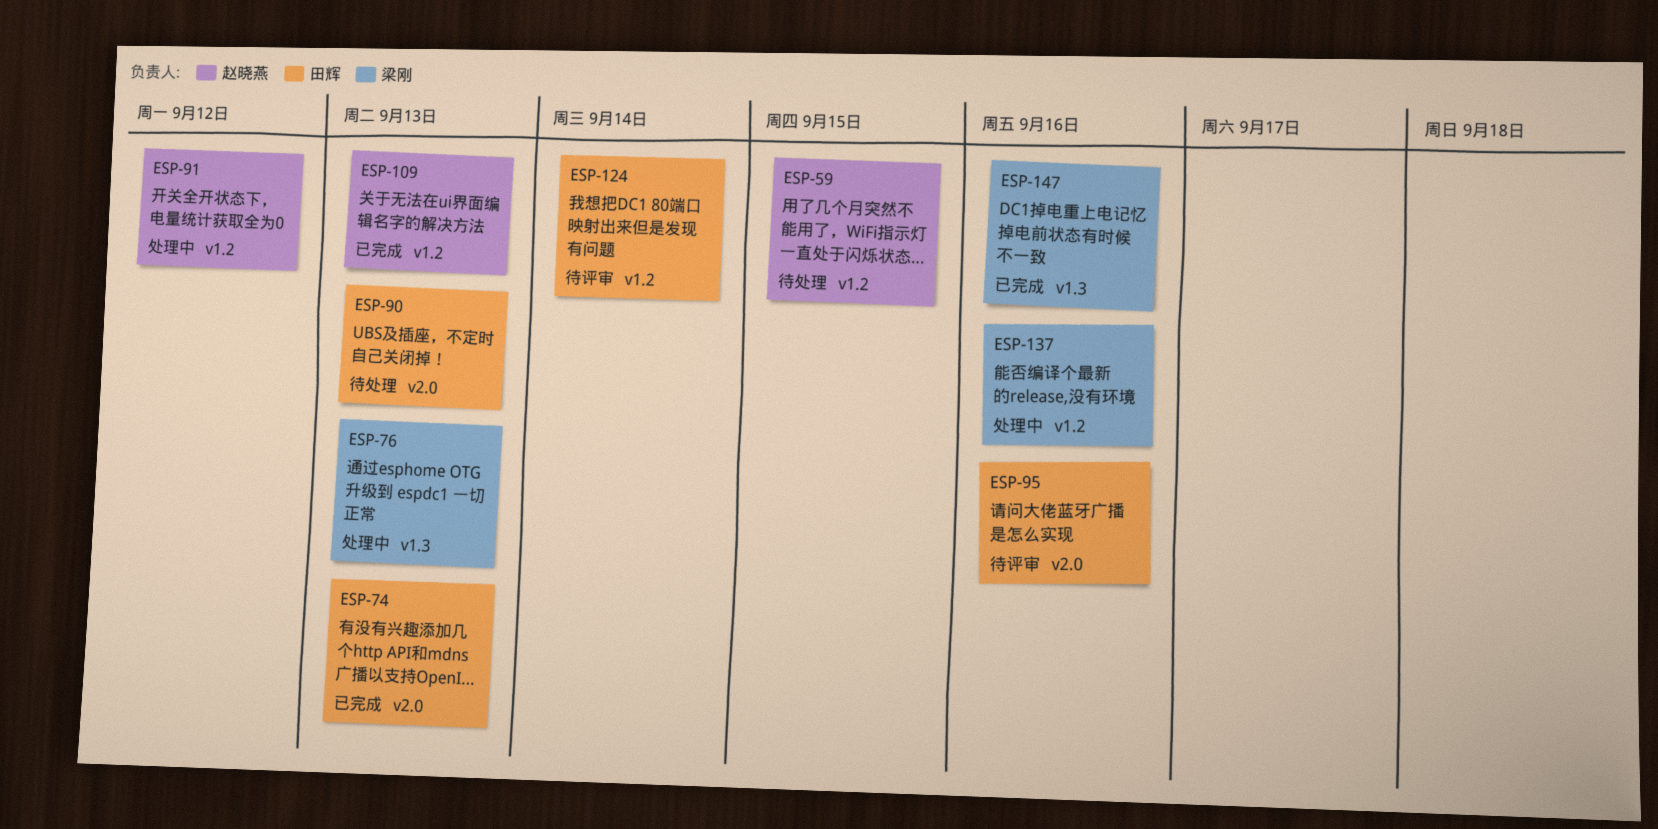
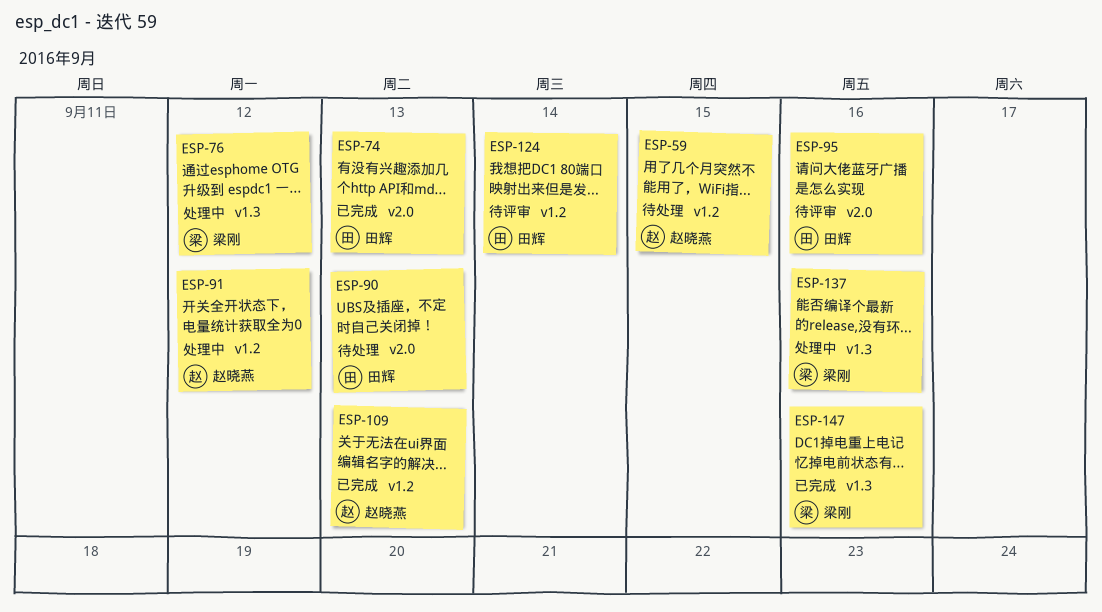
ESP-76, due: Sep 13 -> Sep 12
ESP-137, label: v1.2 -> v1.3

